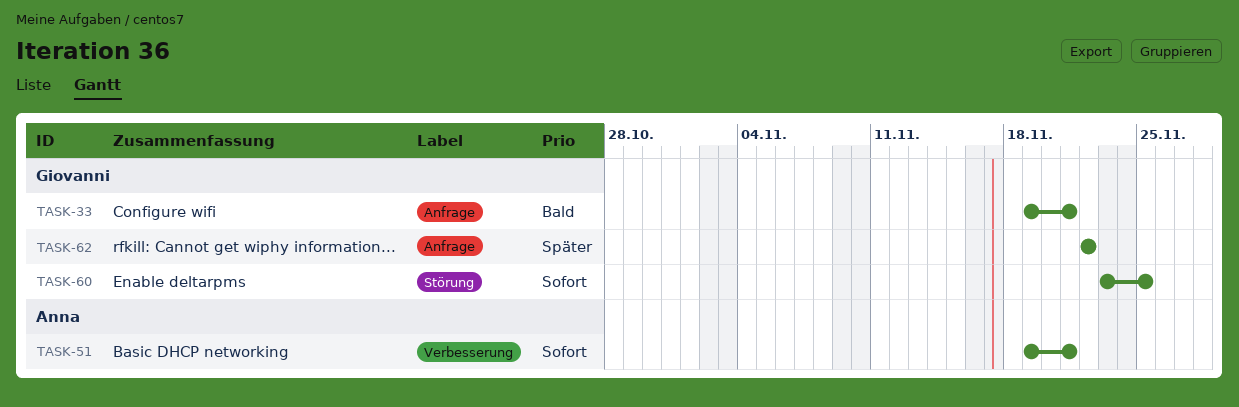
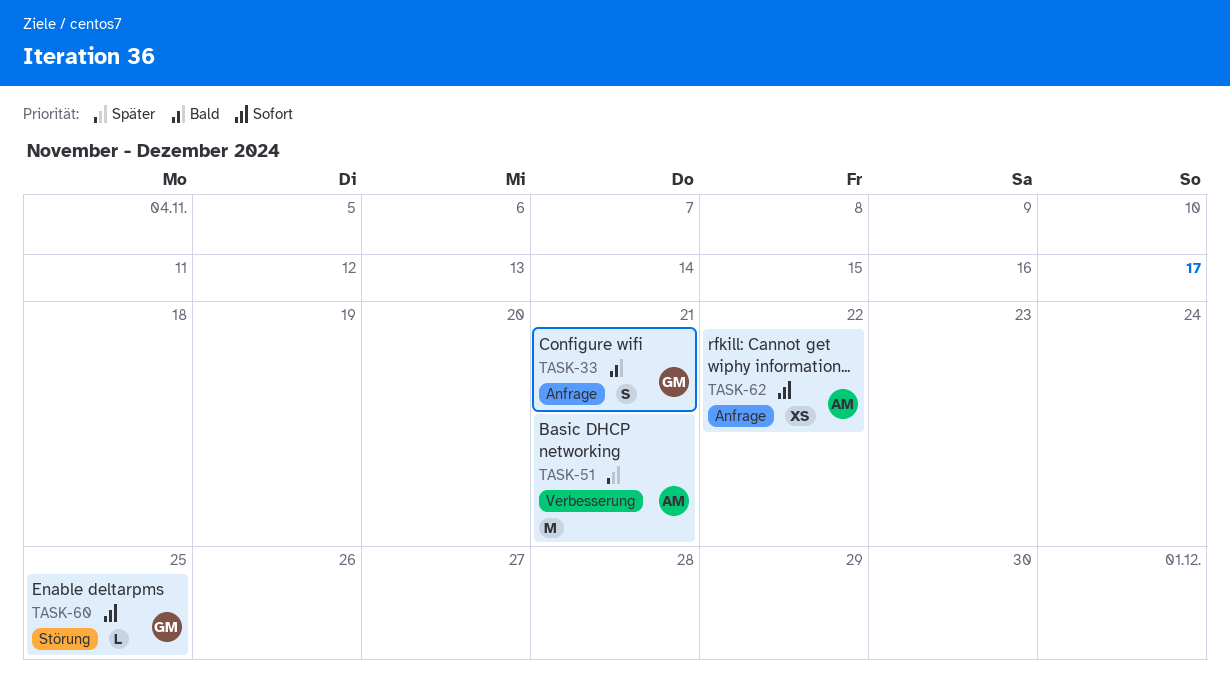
TASK-51, priority: Sofort -> Später
TASK-62, owner: Giovanni -> Anna
TASK-62, priority: Später -> Sofort

